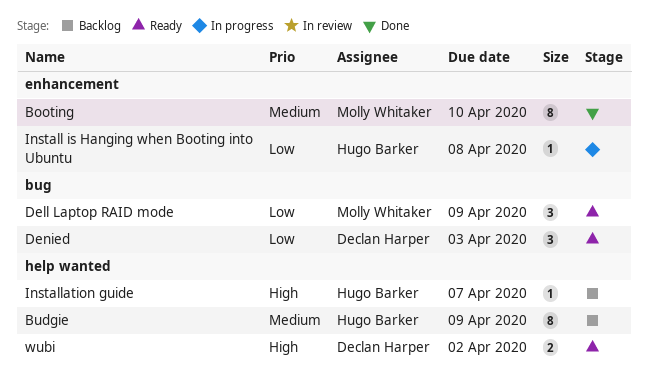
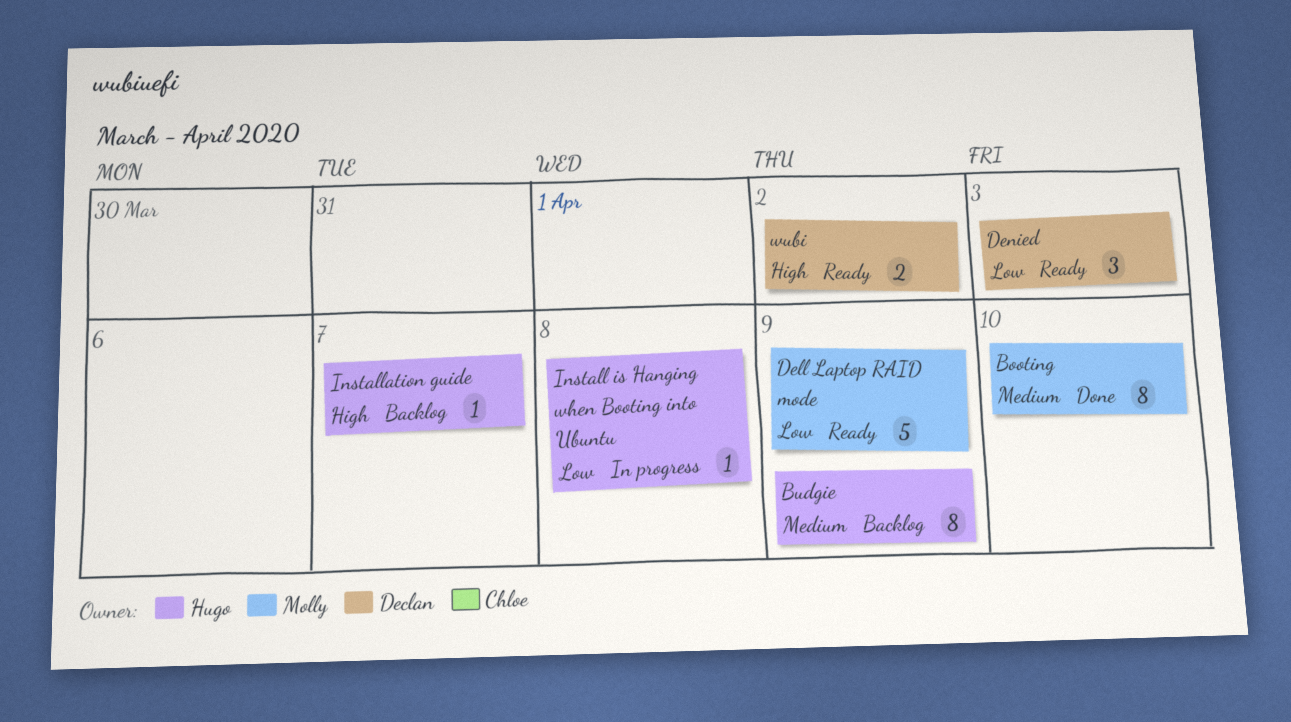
Dell Laptop RAID mode, estimate: 3 -> 5

